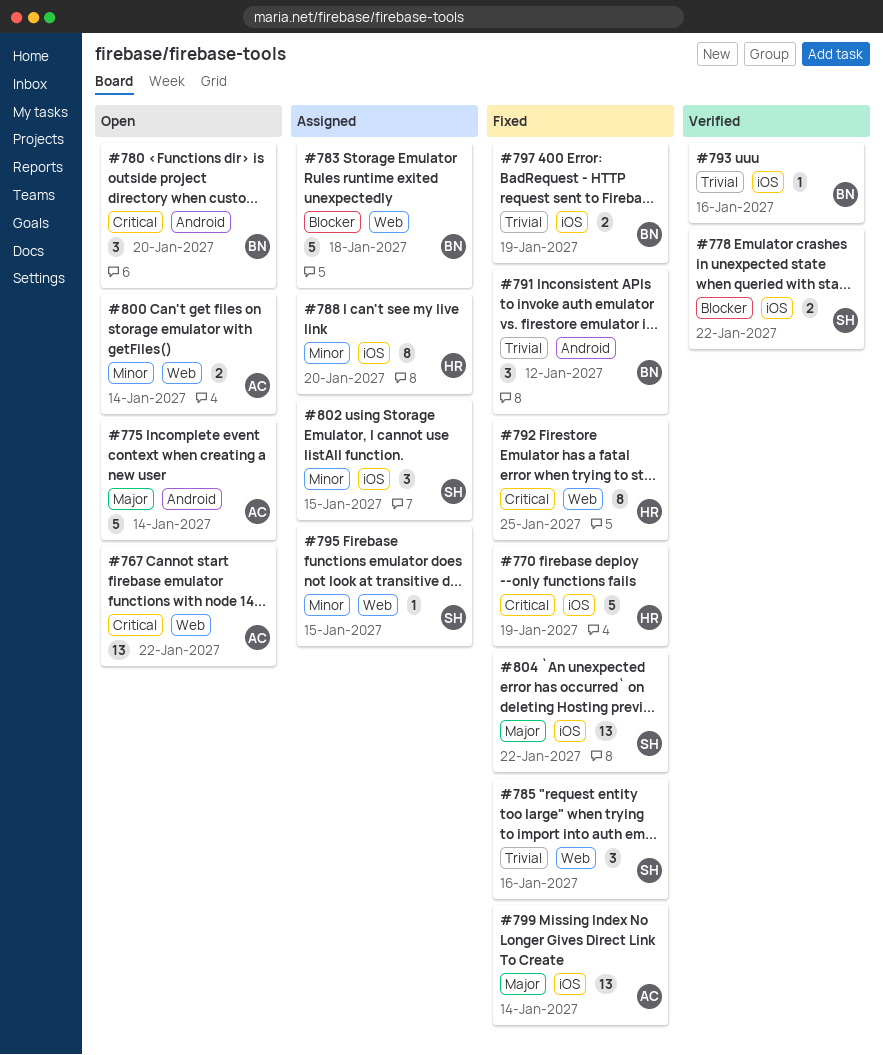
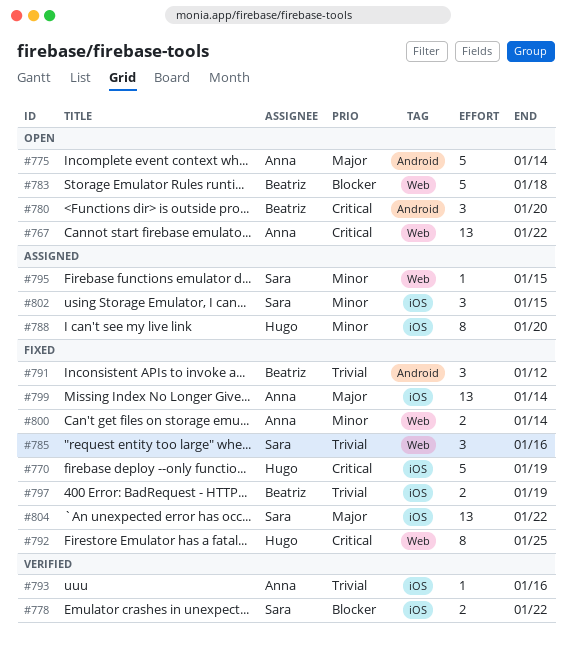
#783, status: Assigned -> Open
#793, owner: Beatriz -> Anna
#800, status: Open -> Fixed

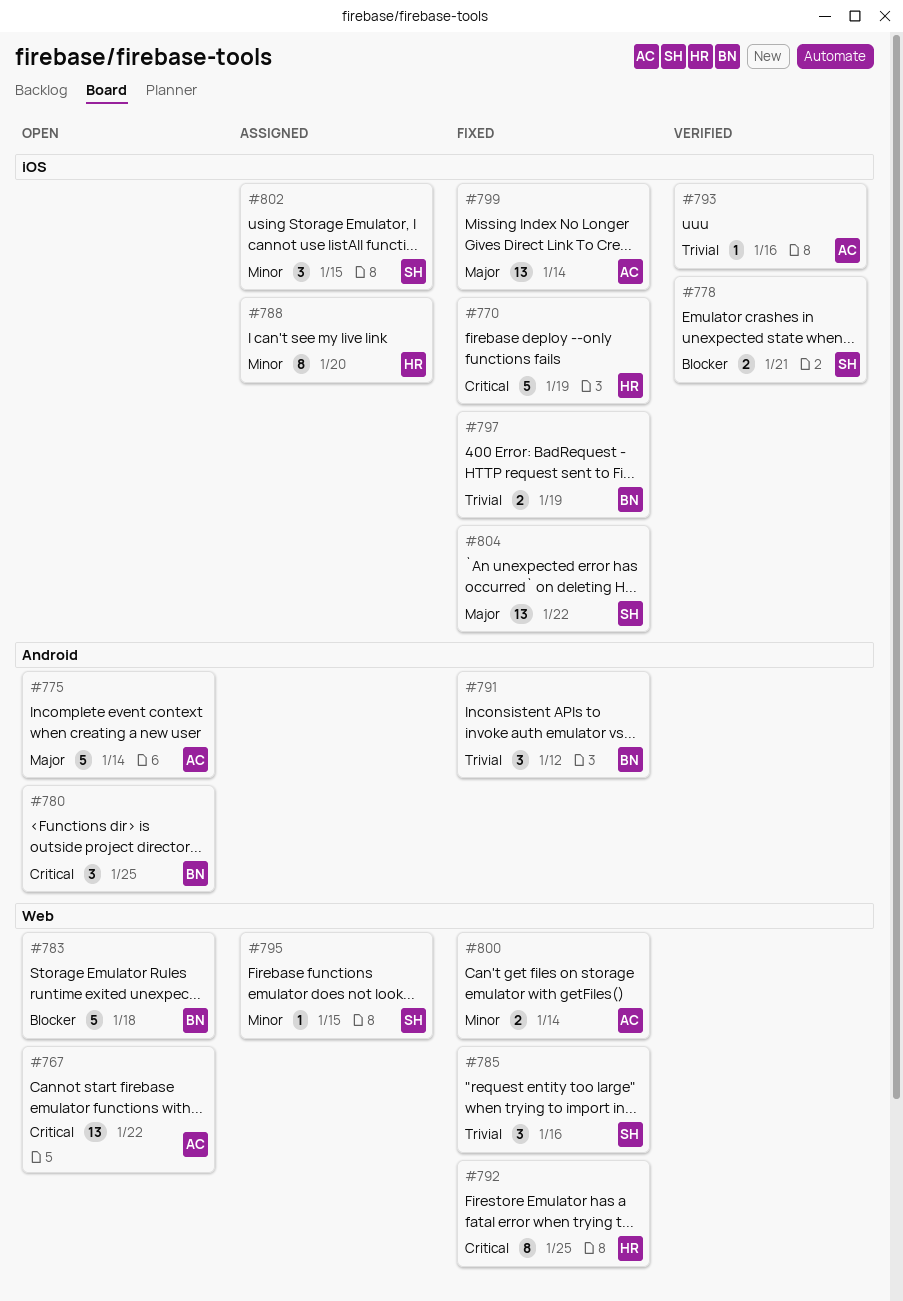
#778, due: Jan 22 -> Jan 21
#780, due: Jan 20 -> Jan 25

